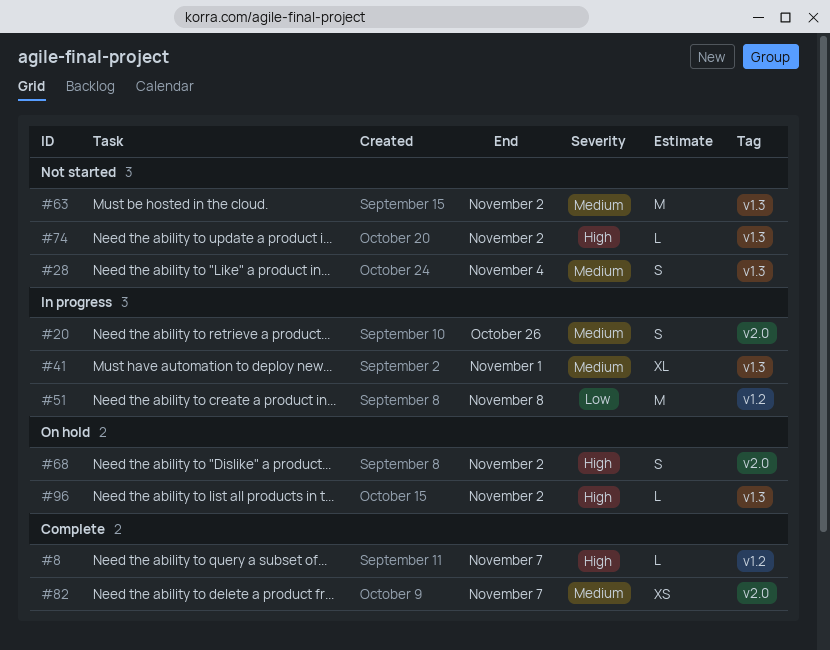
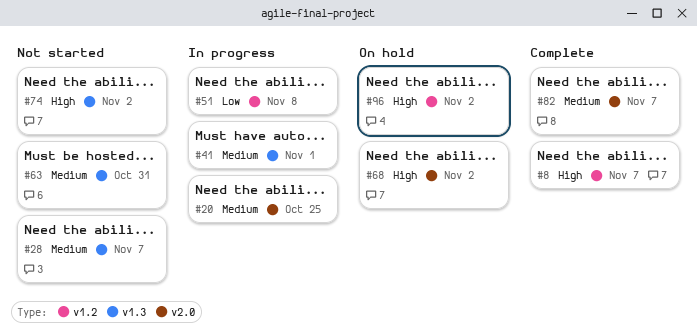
#20, due: Oct 26 -> Oct 25
#28, due: Nov 4 -> Nov 7
#63, due: Nov 2 -> Oct 31
#96, label: v1.3 -> v1.2

